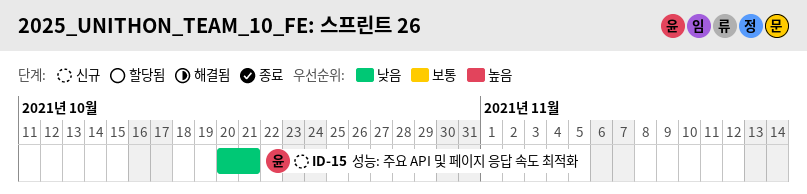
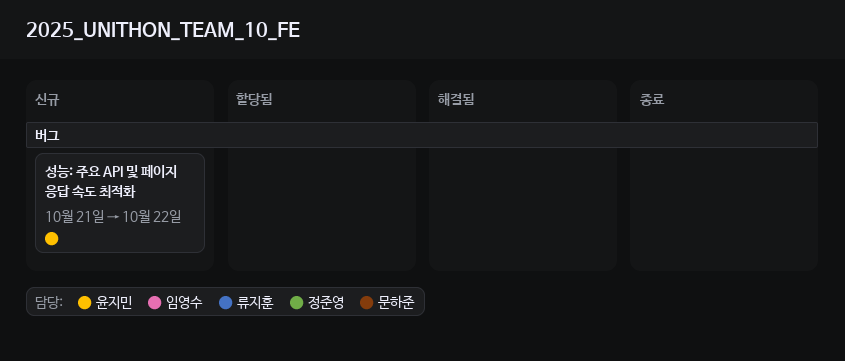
성능: 주요 API 및 페이지 응답 속도 최적화, start: Oct 20 -> Oct 21
성능: 주요 API 및 페이지 응답 속도 최적화, due: Oct 21 -> Oct 22

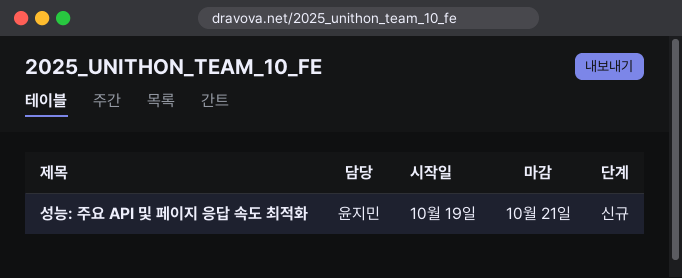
성능: 주요 API 및 페이지 응답 속도 최적화, start: Oct 21 -> Oct 19
성능: 주요 API 및 페이지 응답 속도 최적화, due: Oct 22 -> Oct 21

